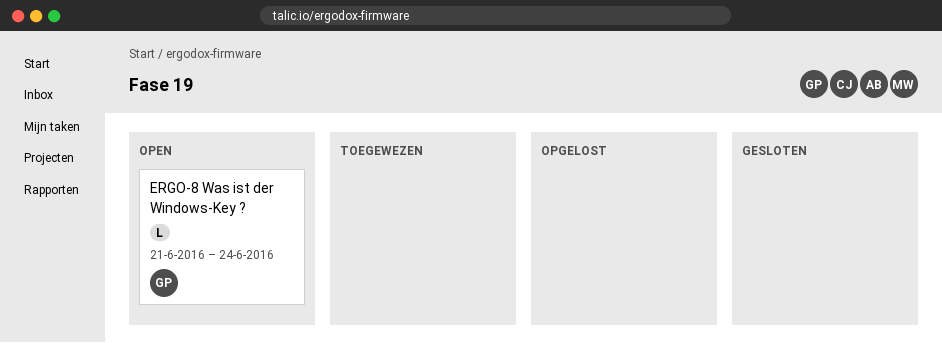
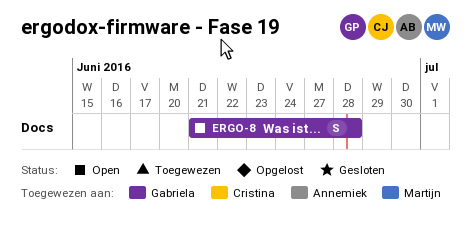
ERGO-8, estimate: L -> S
ERGO-8, due: Jun 24 -> Jun 28

